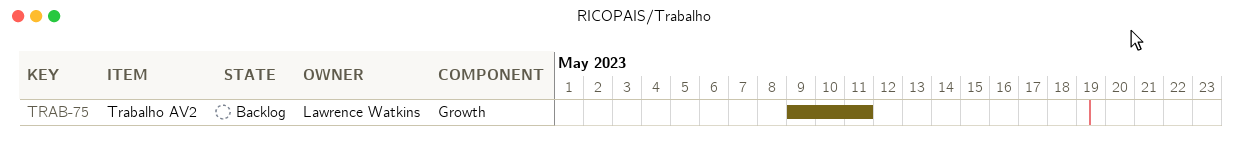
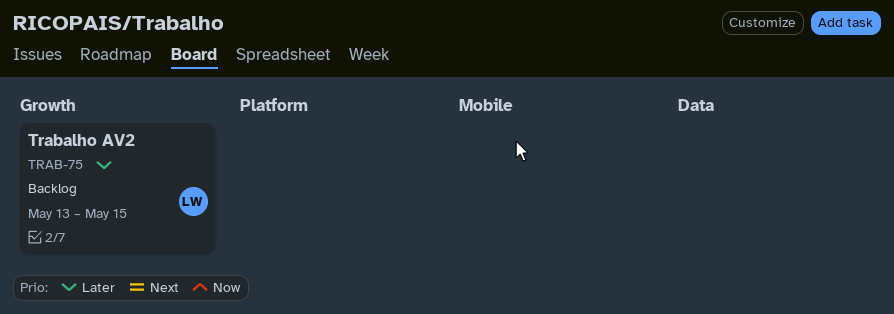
TRAB-75, start: May 9 -> May 13
TRAB-75, due: May 11 -> May 15

